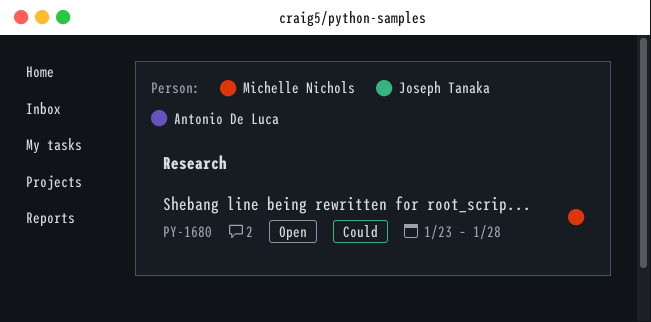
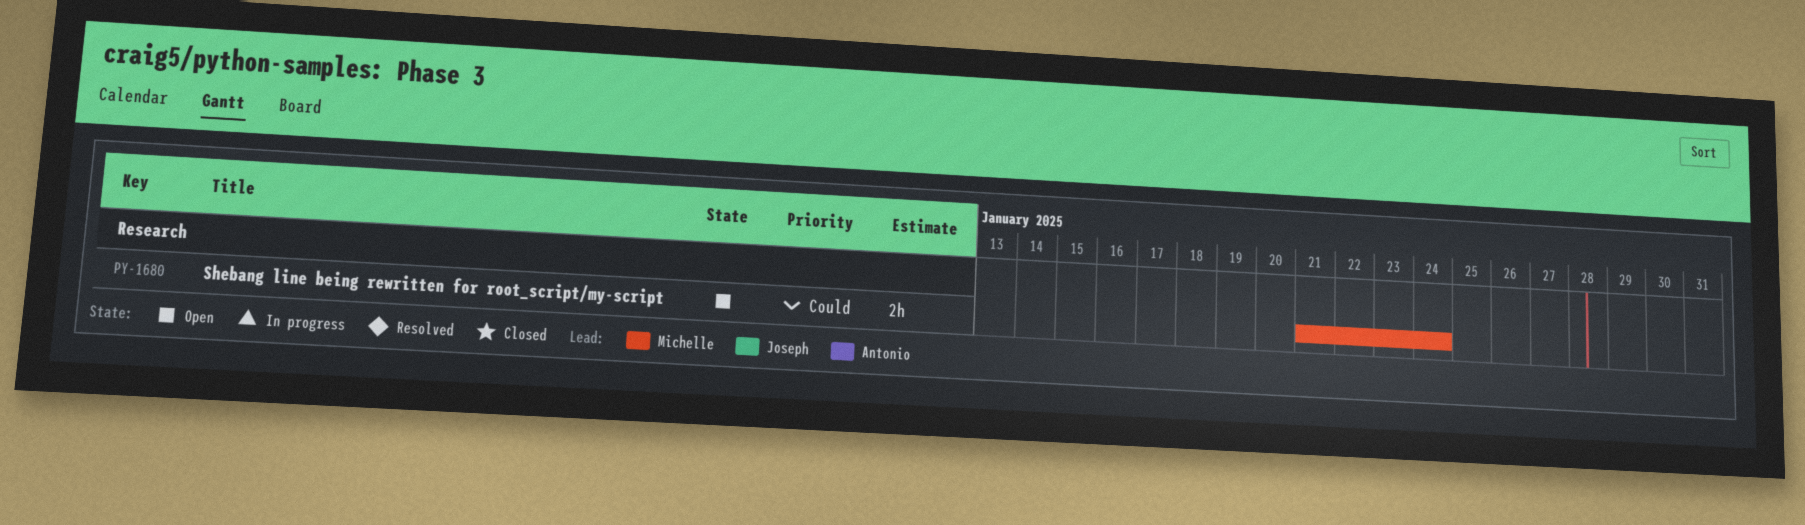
PY-1680, start: Jan 23 -> Jan 21
PY-1680, due: Jan 28 -> Jan 24

